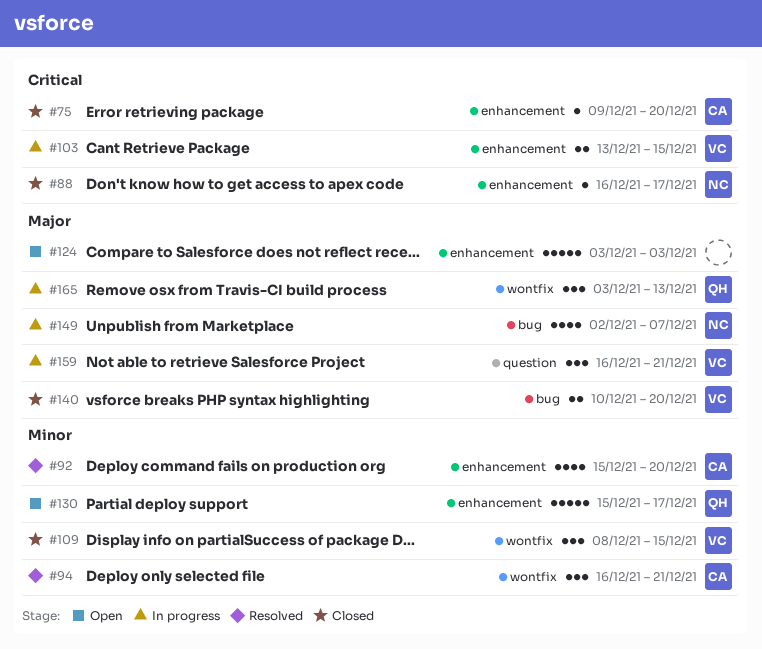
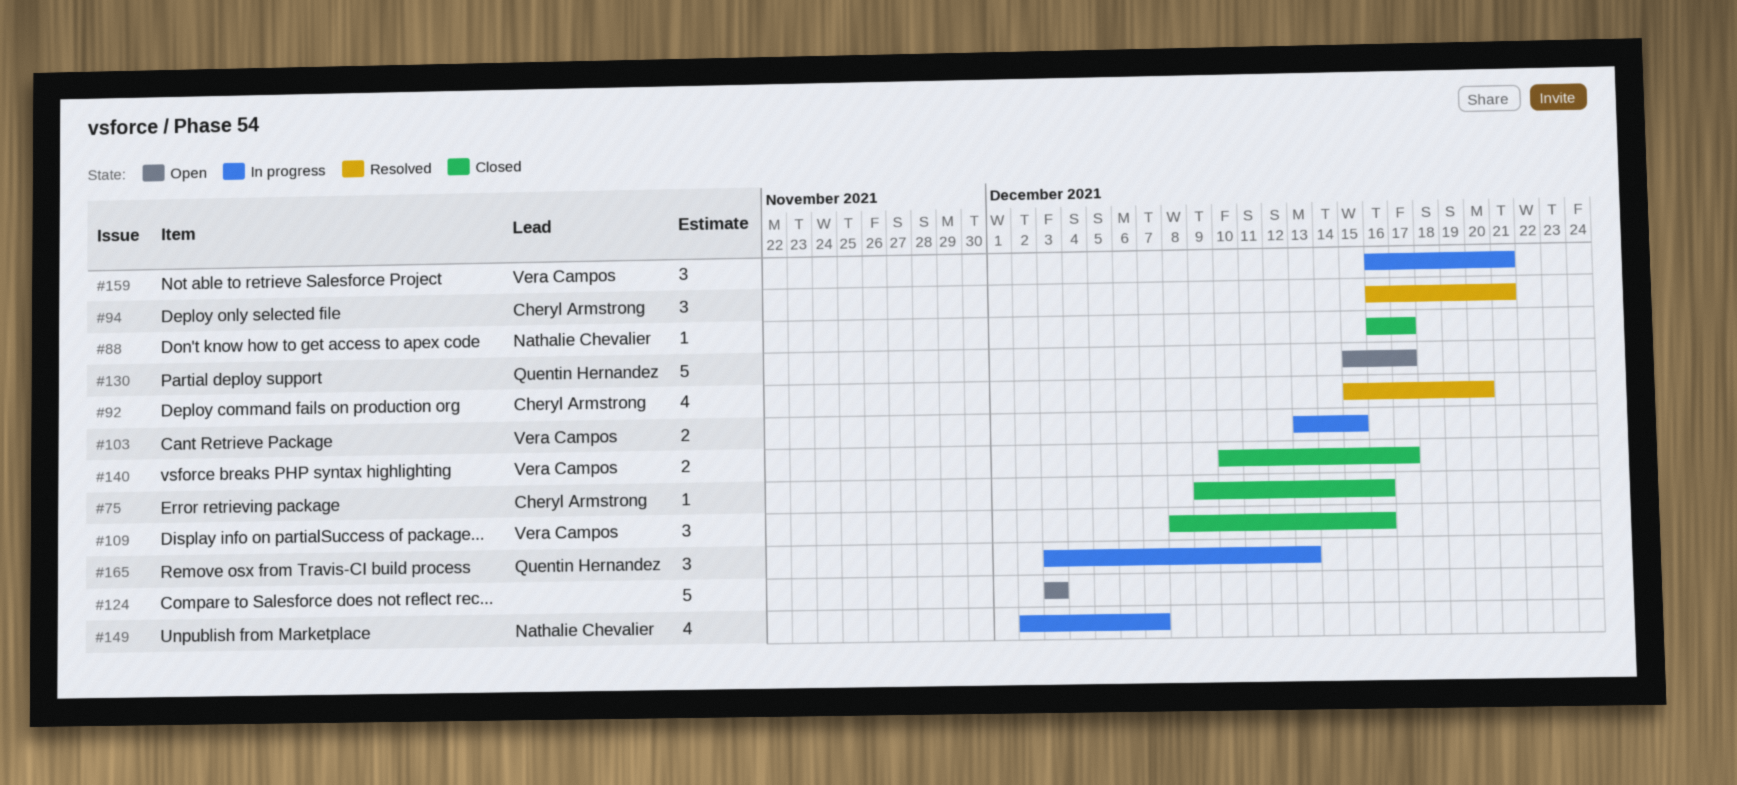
#75, due: Dec 20 -> Dec 16
#109, due: Dec 15 -> Dec 16
#140, due: Dec 20 -> Dec 17

